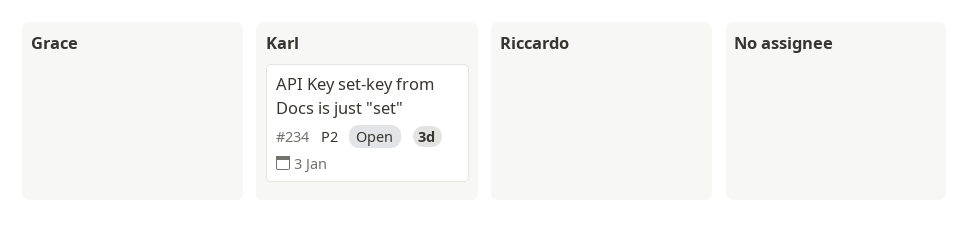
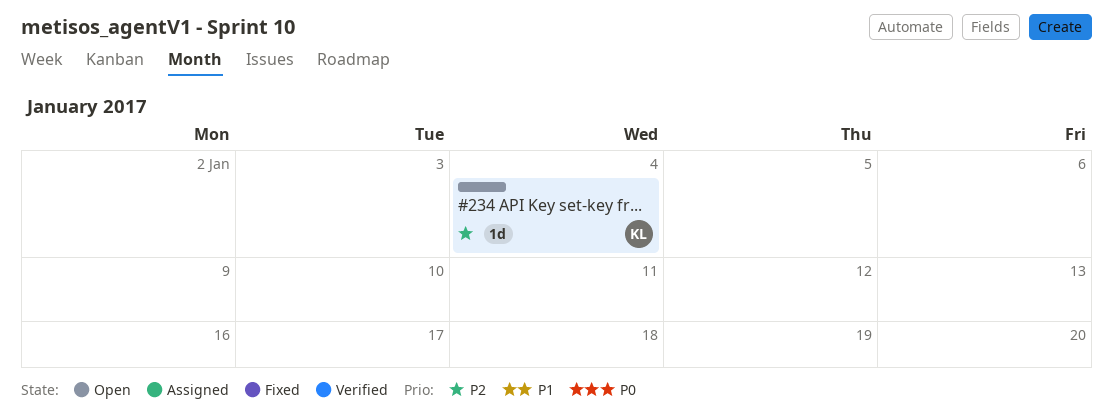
#234, estimate: 3d -> 1d
#234, due: Jan 3 -> Jan 4

